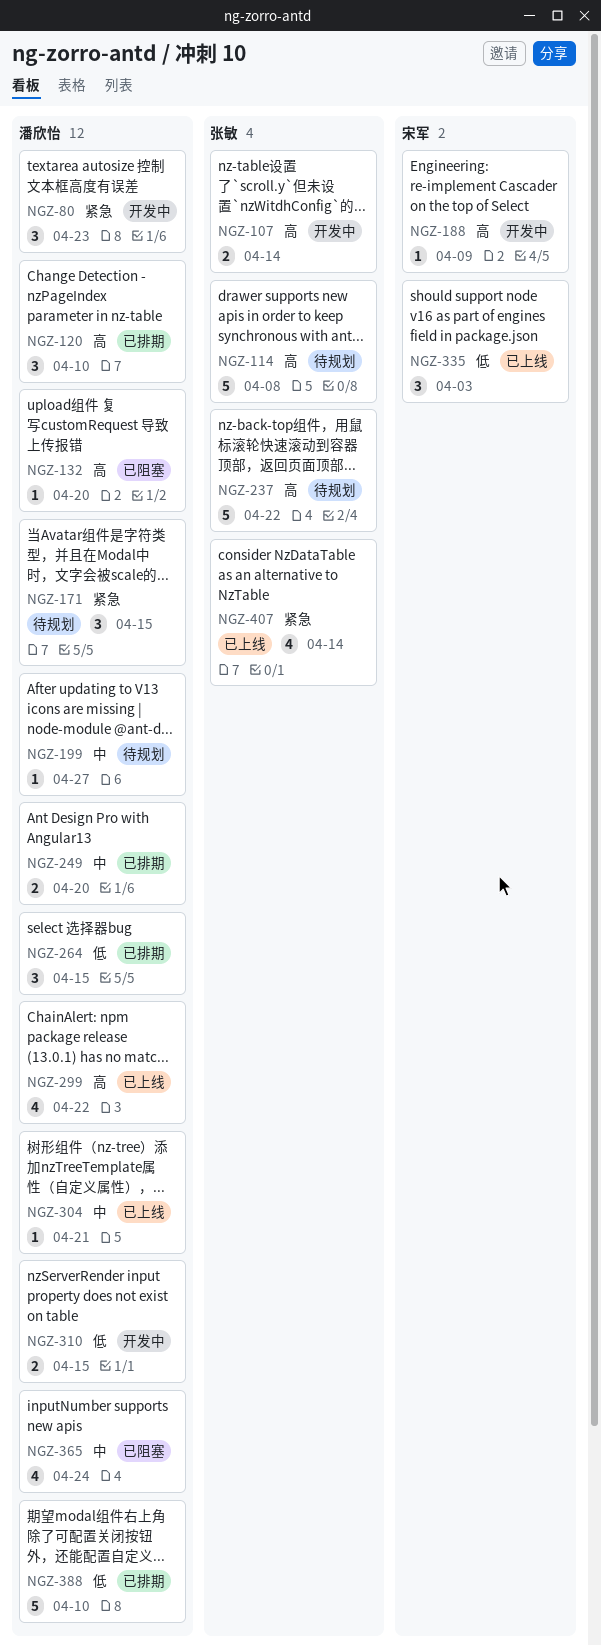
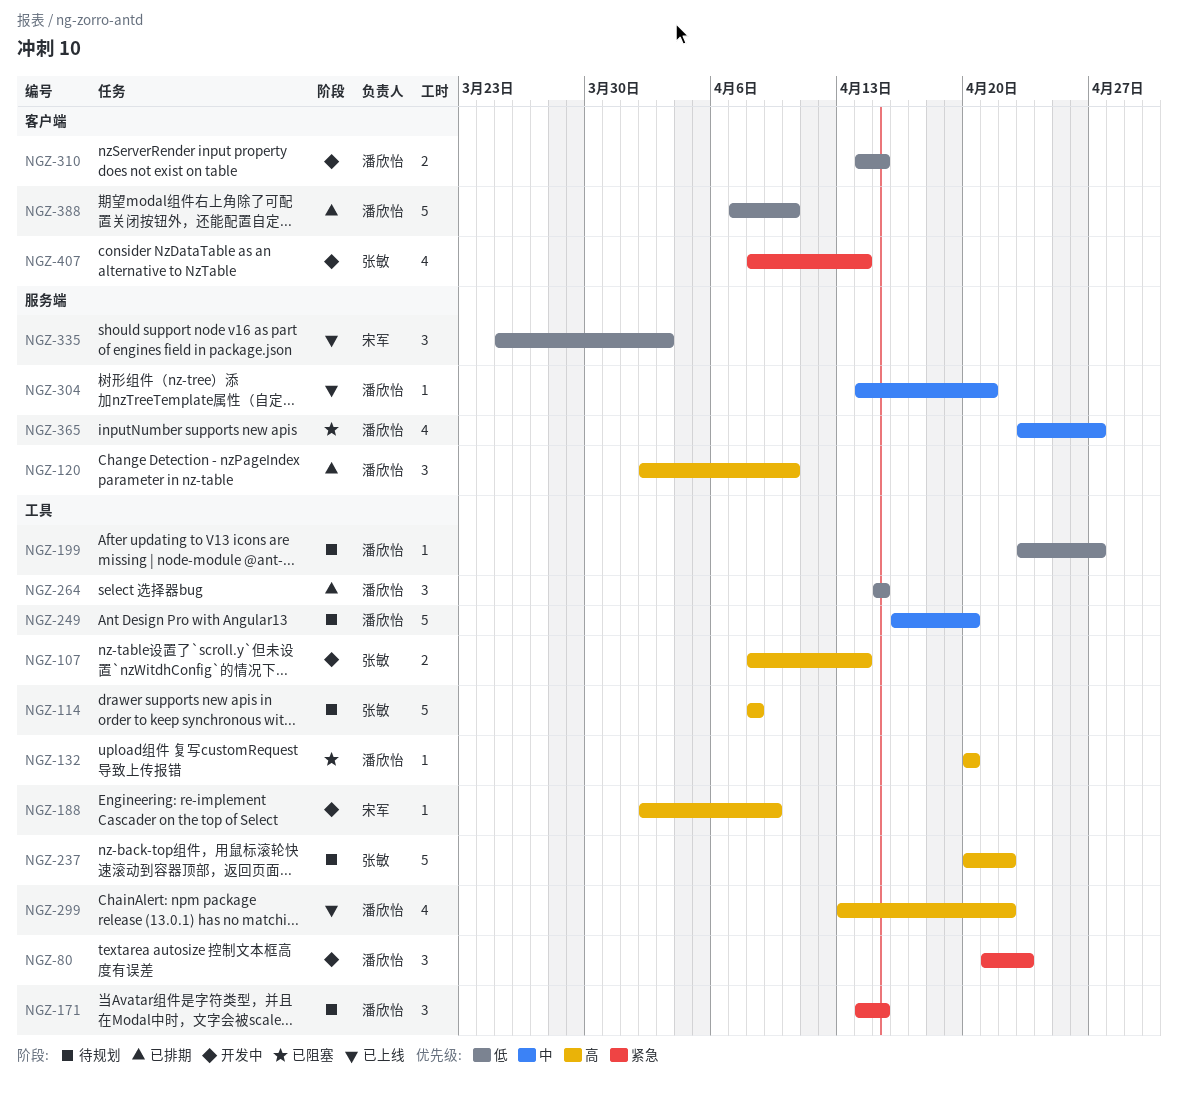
NGZ-199, priority: 中 -> 低
NGZ-249, status: 已排期 -> 待规划
NGZ-249, estimate: 2 -> 5
NGZ-365, due: Apr 24 -> Apr 27
NGZ-407, status: 已上线 -> 开发中

